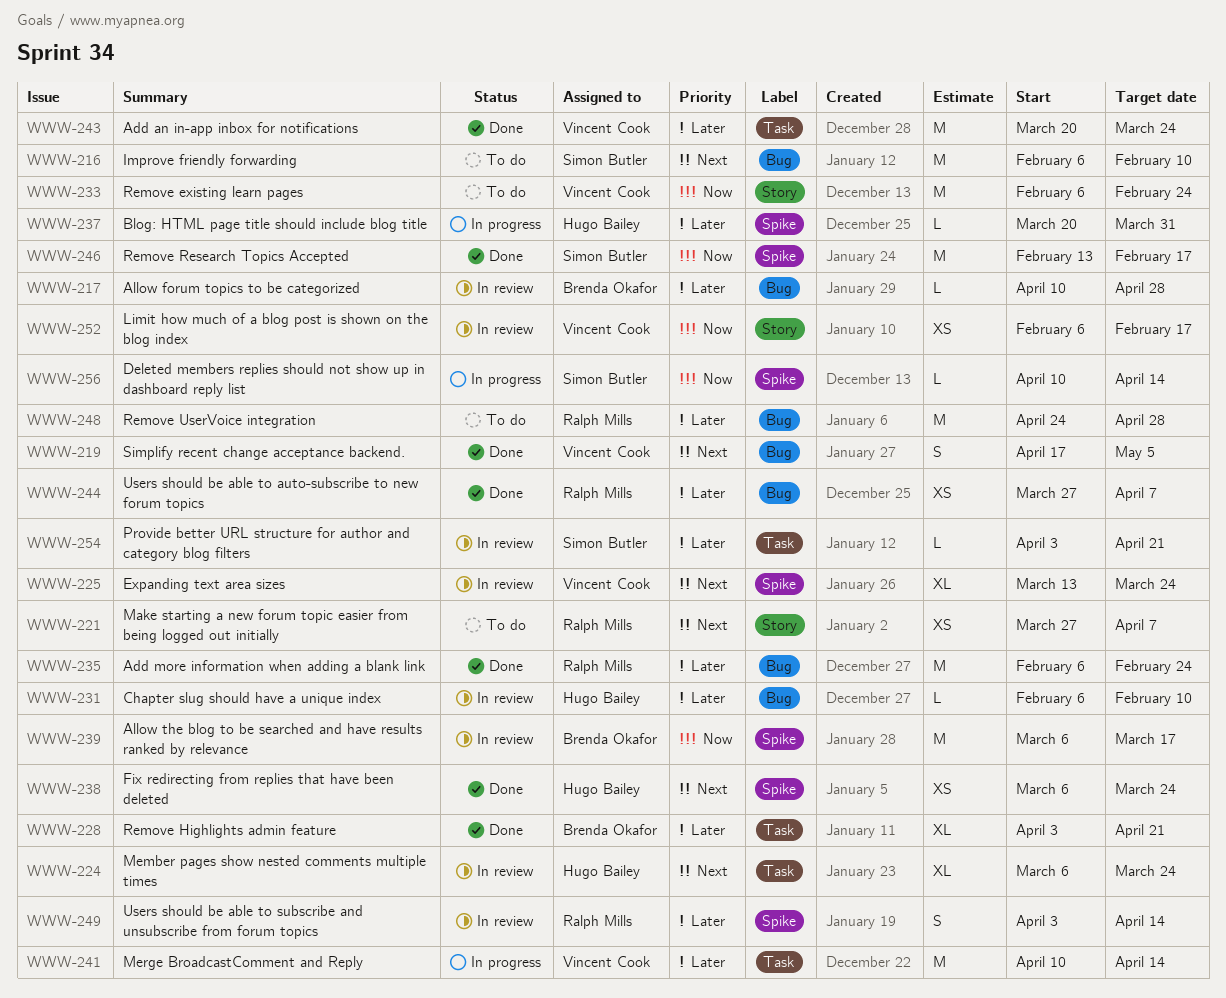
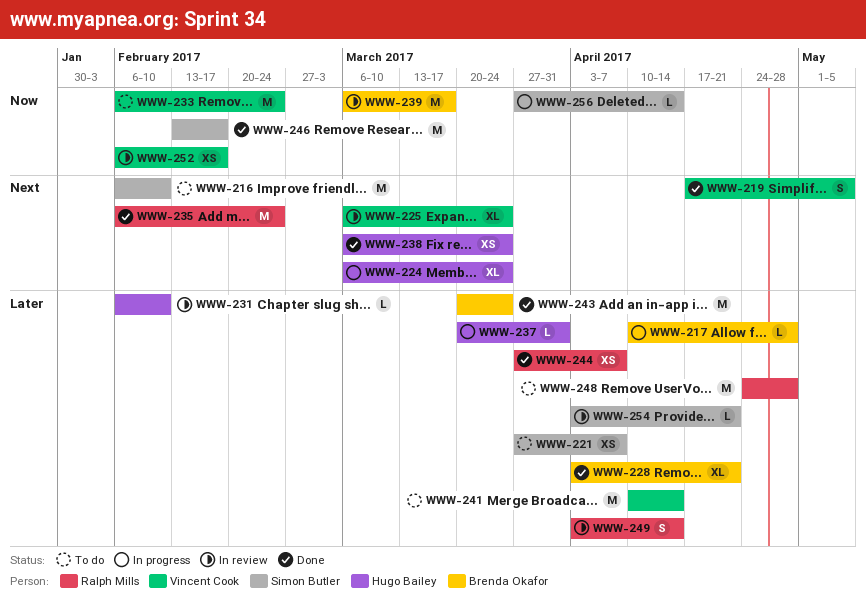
WWW-217, status: In review -> In progress
WWW-221, owner: Ralph Mills -> Simon Butler
WWW-221, priority: Next -> Later
WWW-224, status: In review -> In progress
WWW-225, start: Mar 13 -> Mar 6
WWW-235, priority: Later -> Next
WWW-241, status: In progress -> To do
WWW-243, owner: Vincent Cook -> Brenda Okafor
WWW-256, start: Apr 10 -> Mar 27

